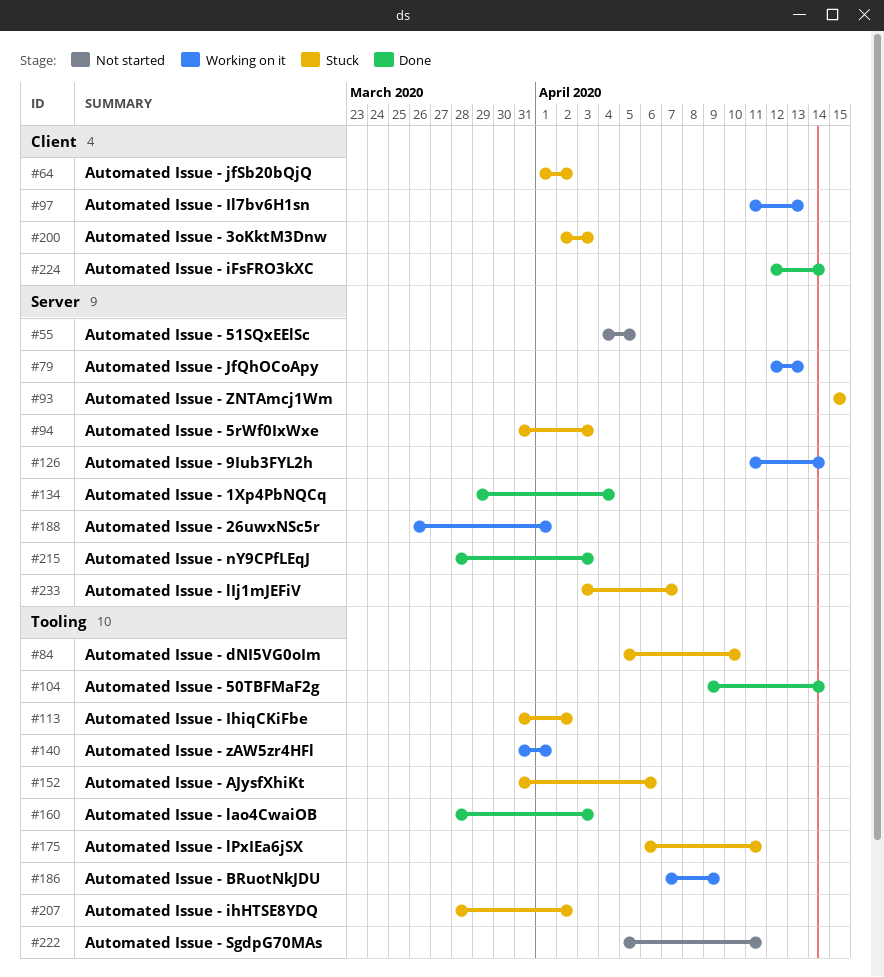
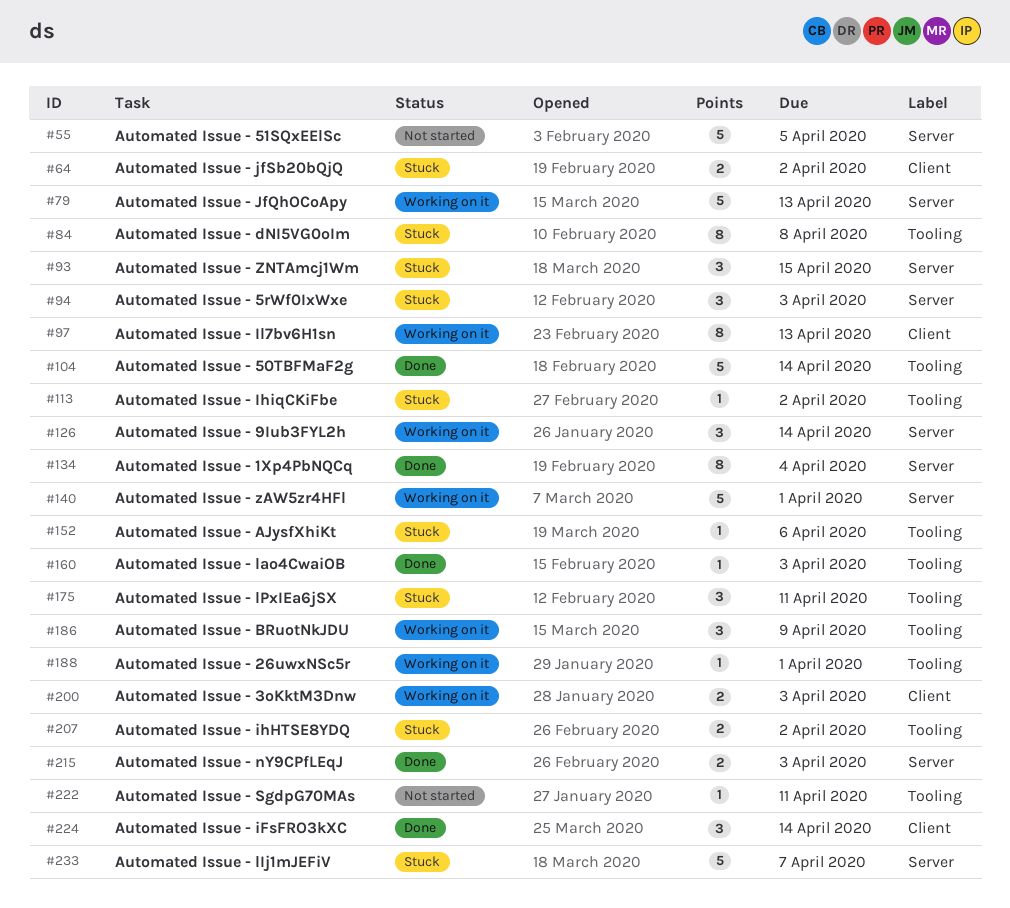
#84, due: Apr 10 -> Apr 8
#140, label: Tooling -> Server
#188, label: Server -> Tooling
#200, status: Stuck -> Working on it

